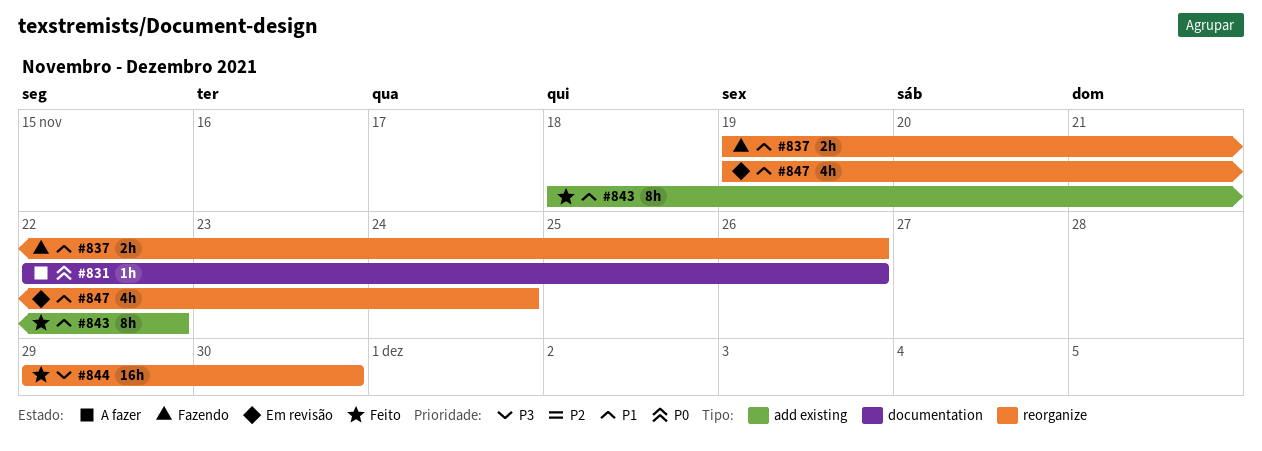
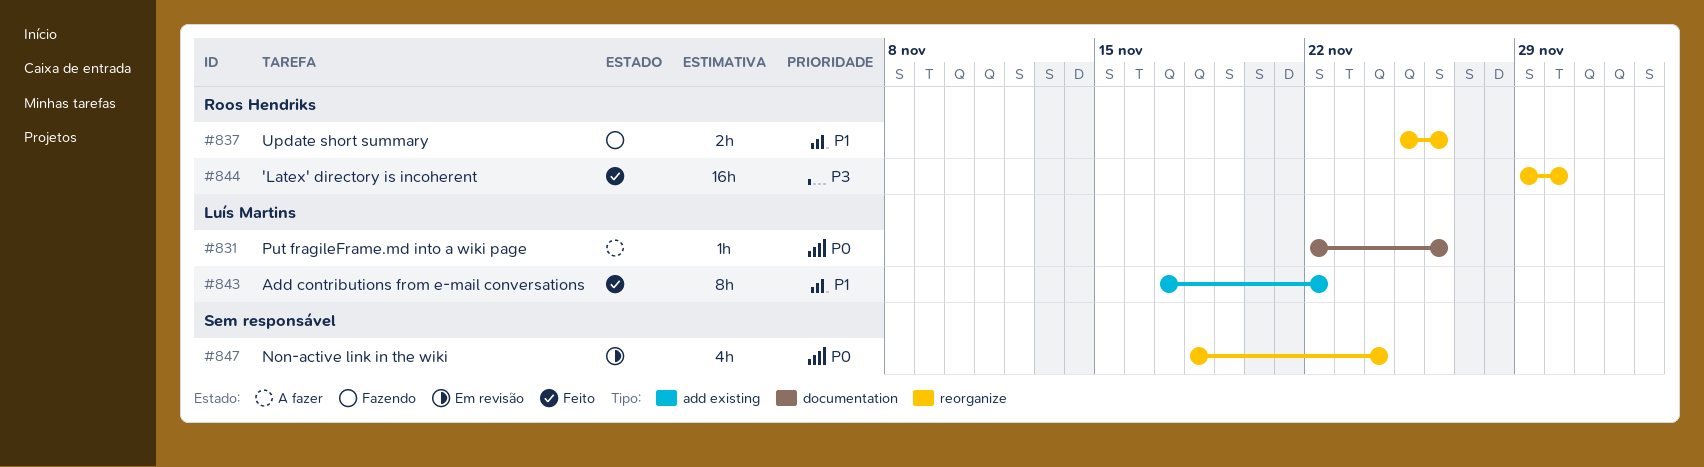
#837, start: Nov 19 -> Nov 25
#843, start: Nov 18 -> Nov 17
#847, priority: P1 -> P0
#847, start: Nov 19 -> Nov 18

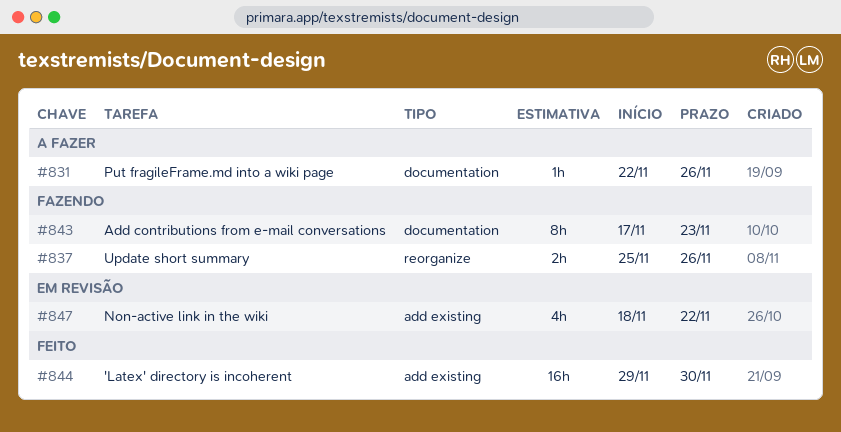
#843, status: Feito -> Fazendo
#843, label: add existing -> documentation
#843, due: Nov 22 -> Nov 23
#844, label: reorganize -> add existing
#847, label: reorganize -> add existing
#847, due: Nov 24 -> Nov 22

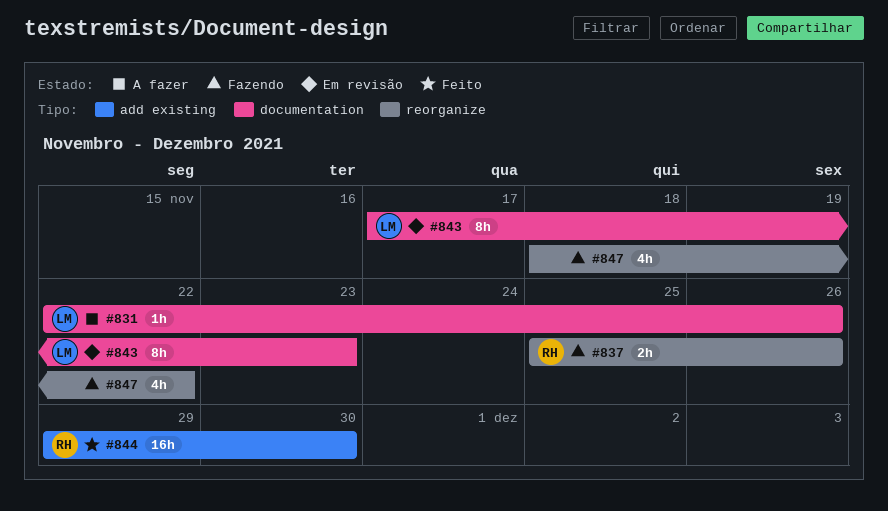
#843, status: Fazendo -> Em revisão
#847, status: Em revisão -> Fazendo
#847, label: add existing -> reorganize

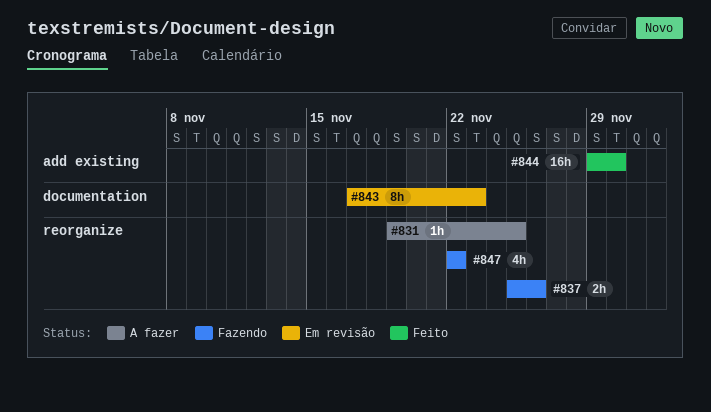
#831, label: documentation -> reorganize
#831, start: Nov 22 -> Nov 19
#831, due: Nov 26 -> Nov 25
#847, start: Nov 18 -> Nov 22

